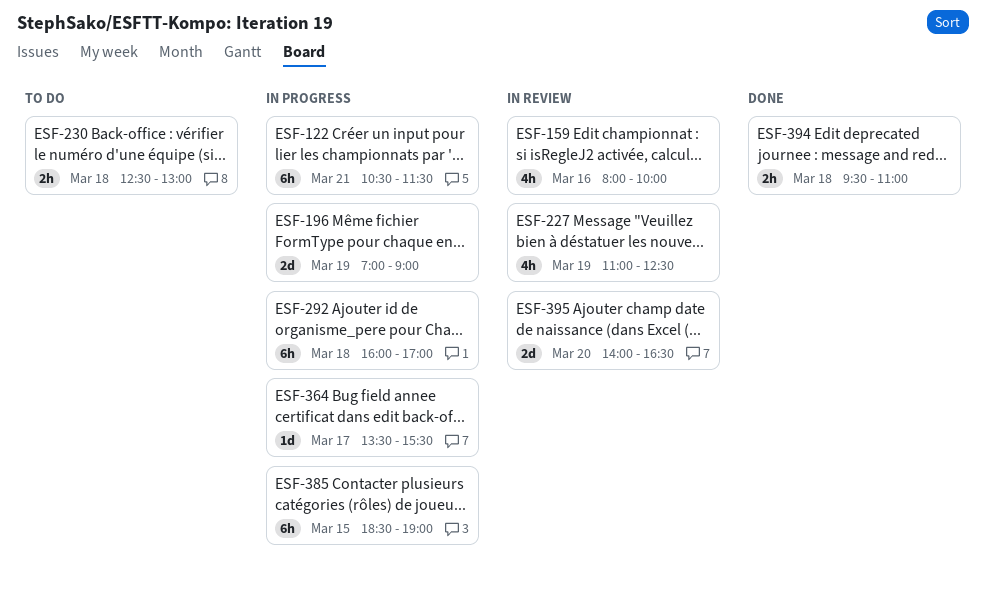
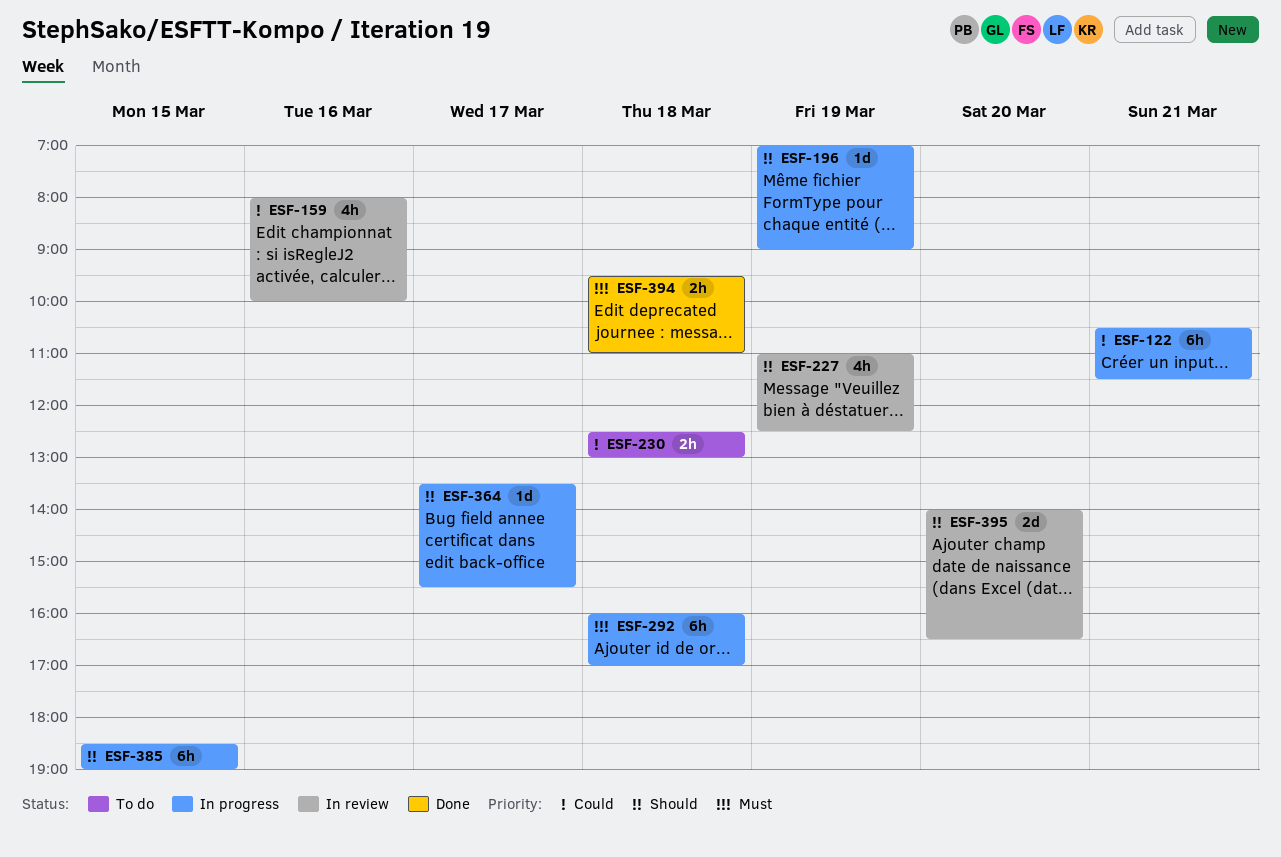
ESF-196, estimate: 2d -> 1d

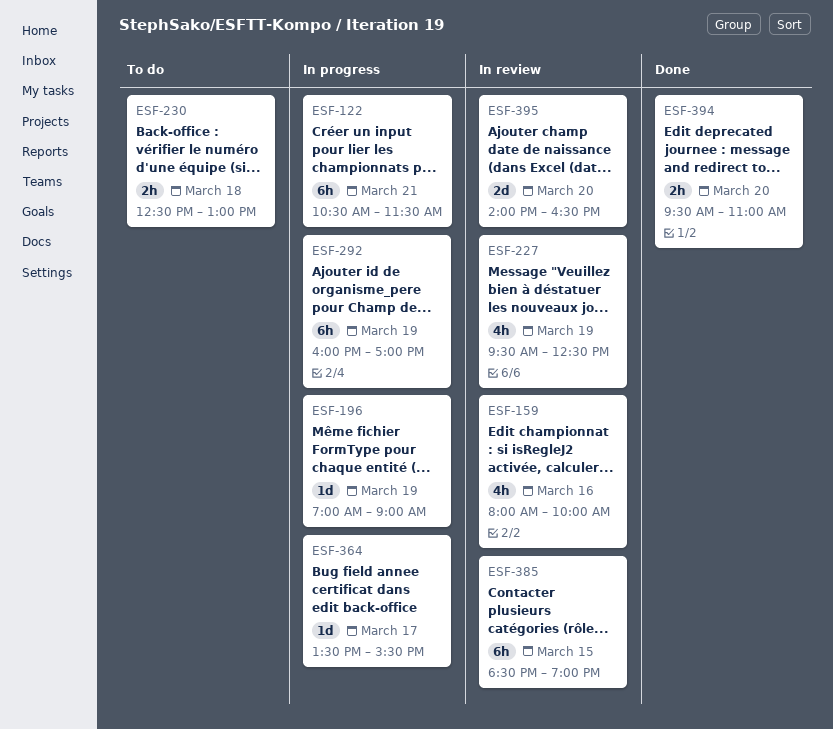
ESF-227, begins: 11:00 -> 09:30
ESF-292, day: Mar 18 -> Mar 19
ESF-385, status: In progress -> In review
ESF-394, day: Mar 18 -> Mar 20

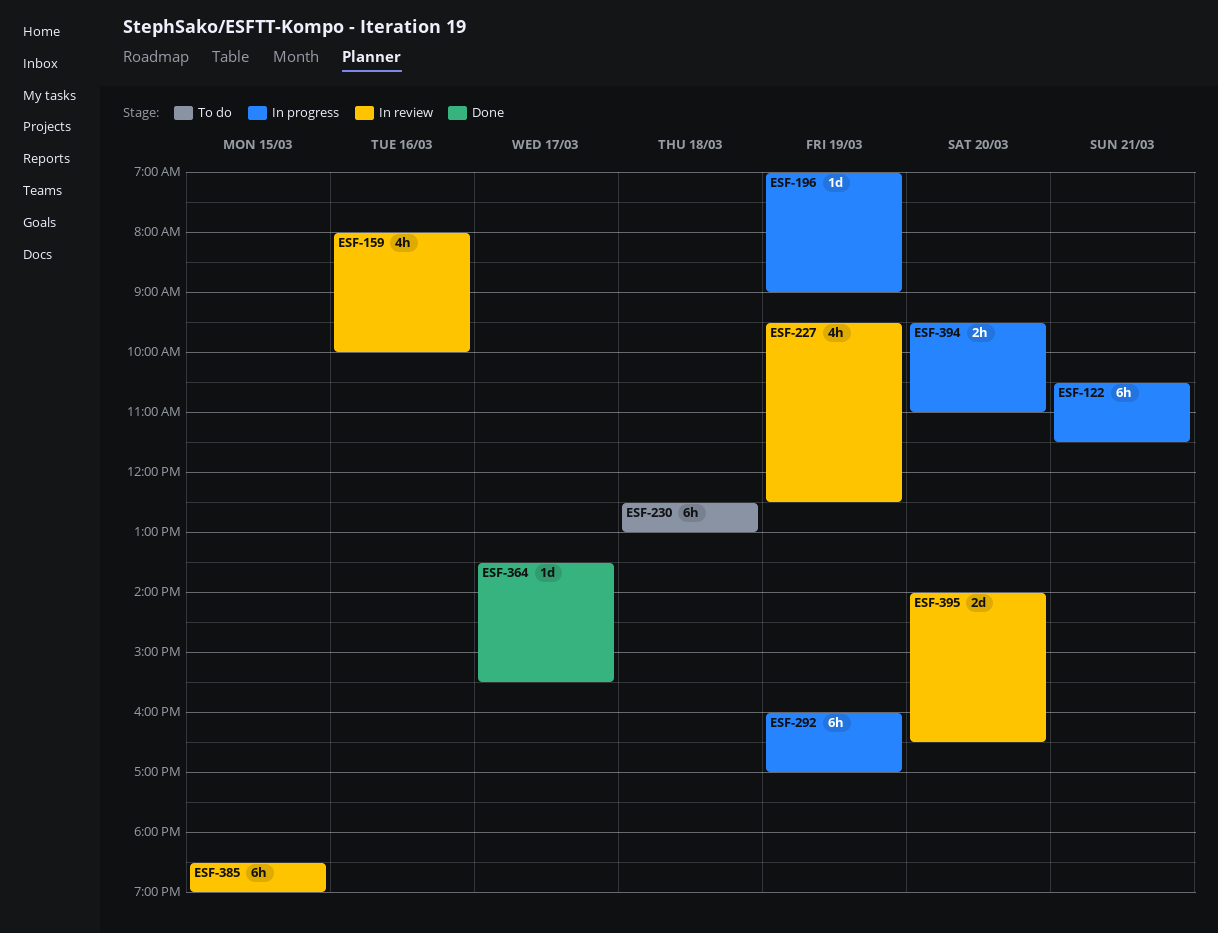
ESF-230, estimate: 2h -> 6h
ESF-364, status: In progress -> Done
ESF-394, status: Done -> In progress

